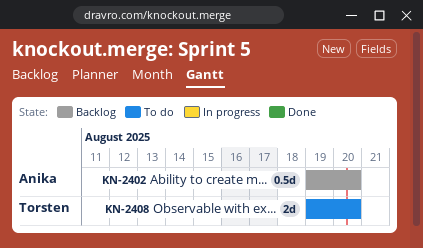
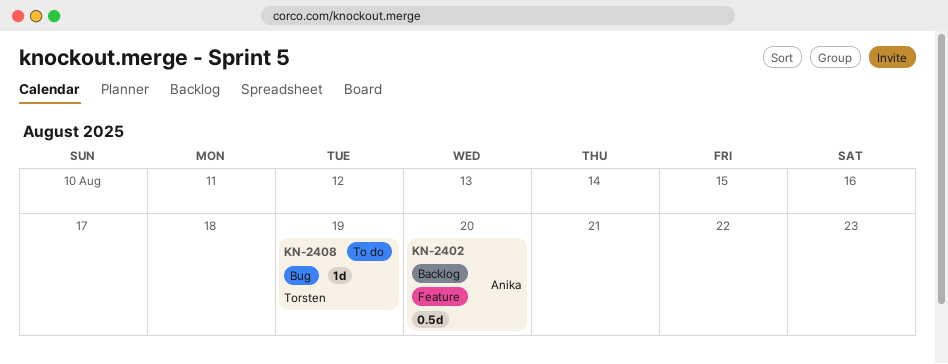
KN-2408, estimate: 2d -> 1d
KN-2408, due: Aug 20 -> Aug 19

